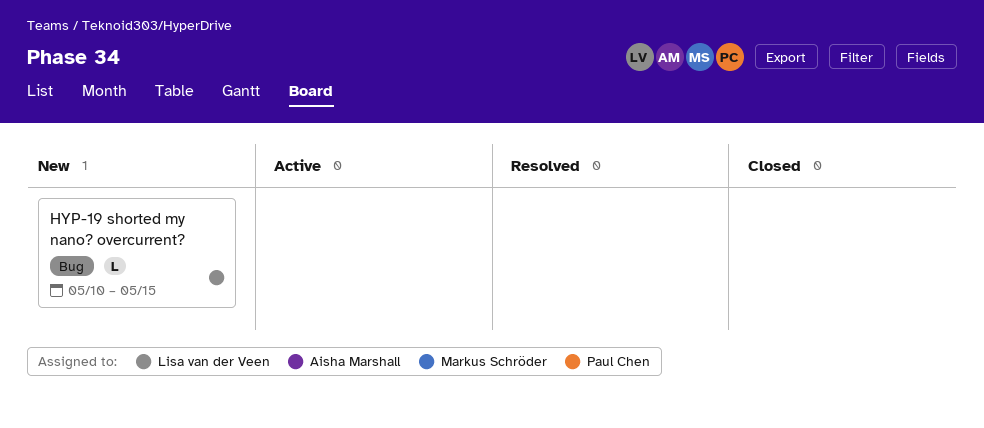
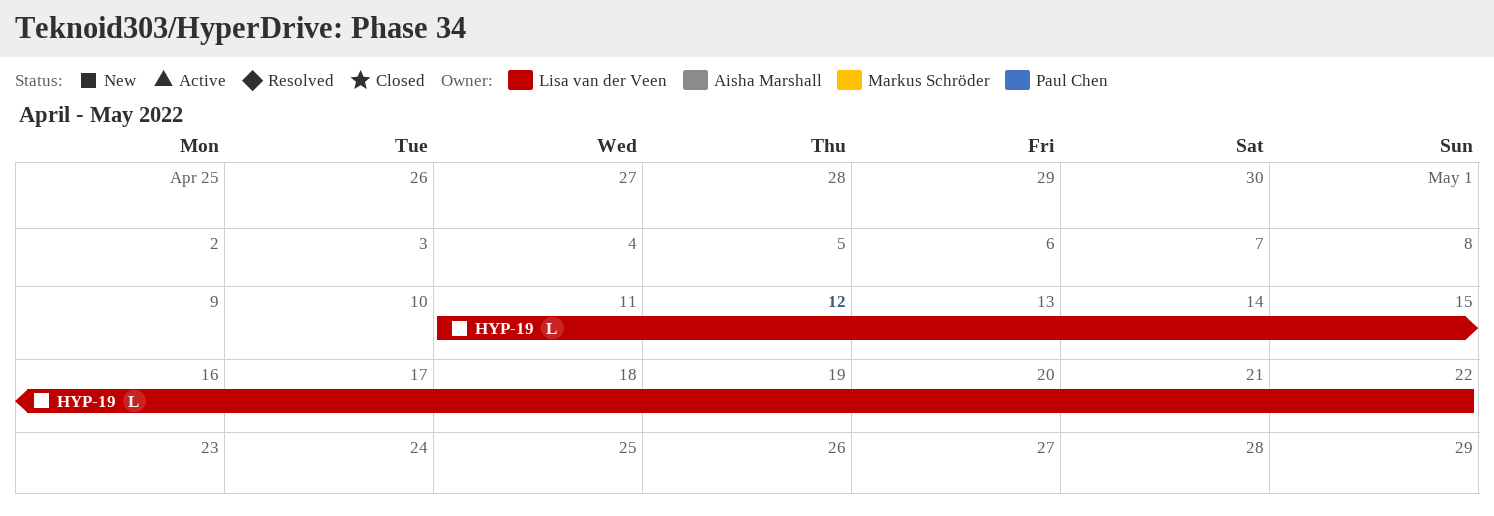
HYP-19, start: May 10 -> May 11
HYP-19, due: May 15 -> May 22

